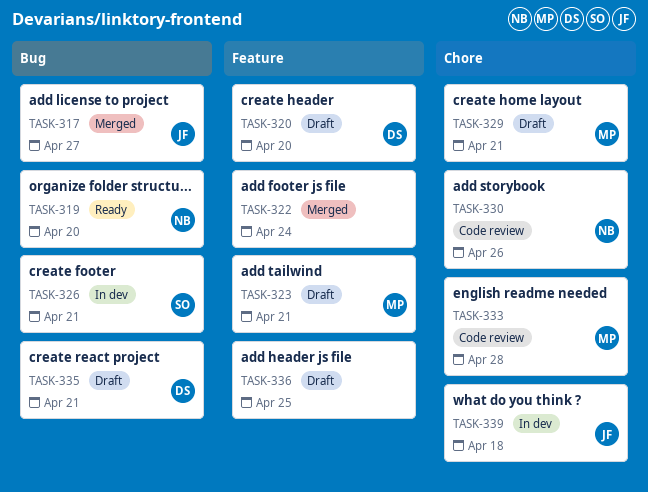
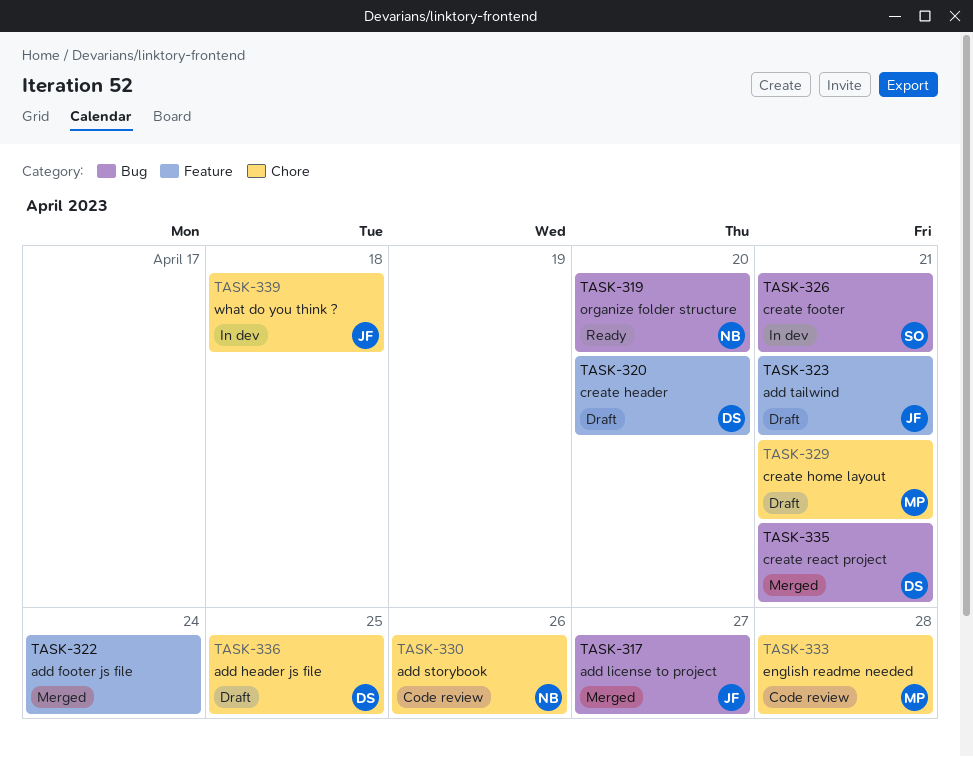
TASK-323, owner: MP -> JF
TASK-335, status: Draft -> Merged
TASK-336, owner: none -> DS
TASK-336, label: Feature -> Chore

